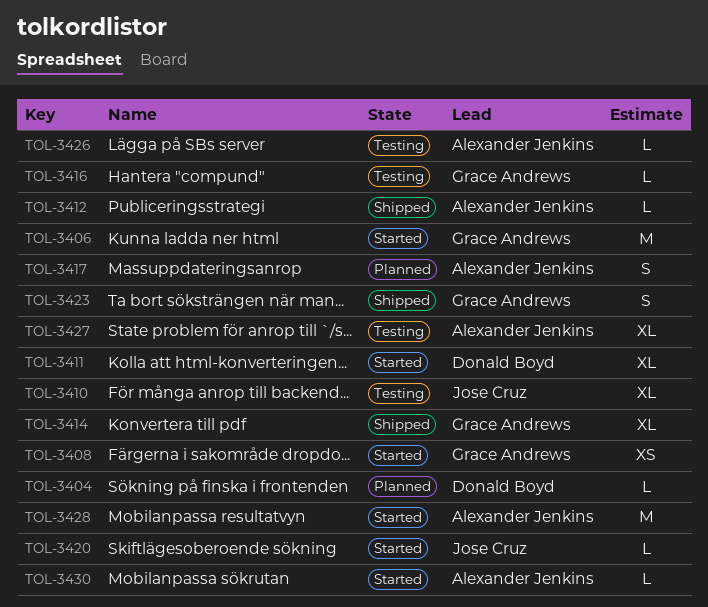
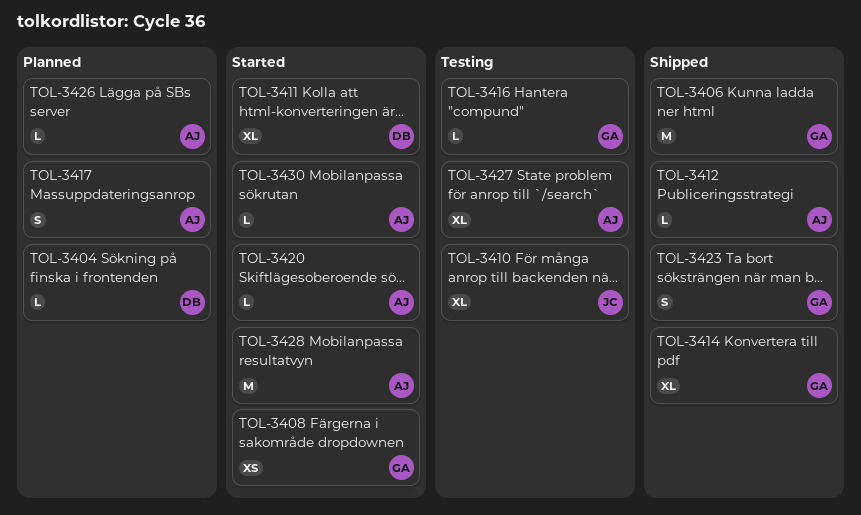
TOL-3406, status: Started -> Shipped
TOL-3420, owner: Jose Cruz -> Alexander Jenkins
TOL-3426, status: Testing -> Planned

